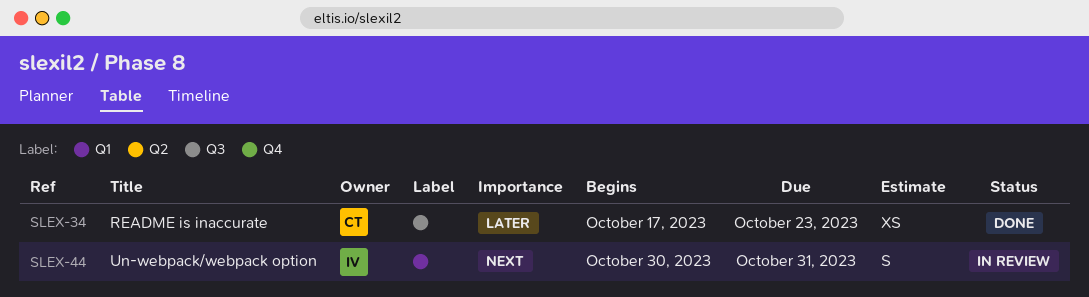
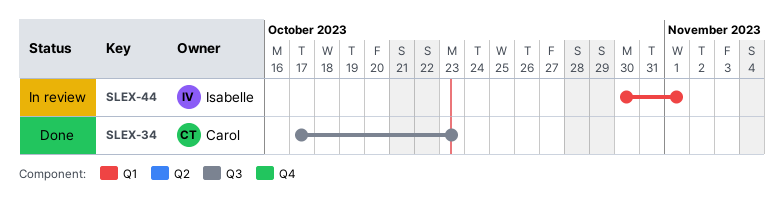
SLEX-44, due: Oct 31 -> Nov 1

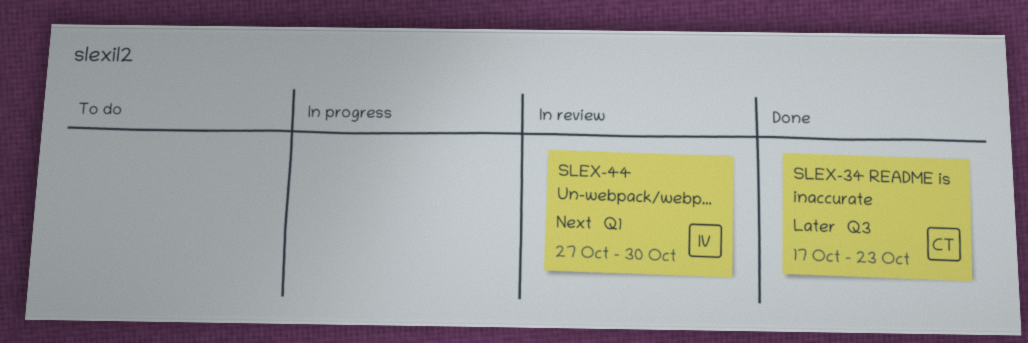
SLEX-44, start: Oct 30 -> Oct 27
SLEX-44, due: Nov 1 -> Oct 30

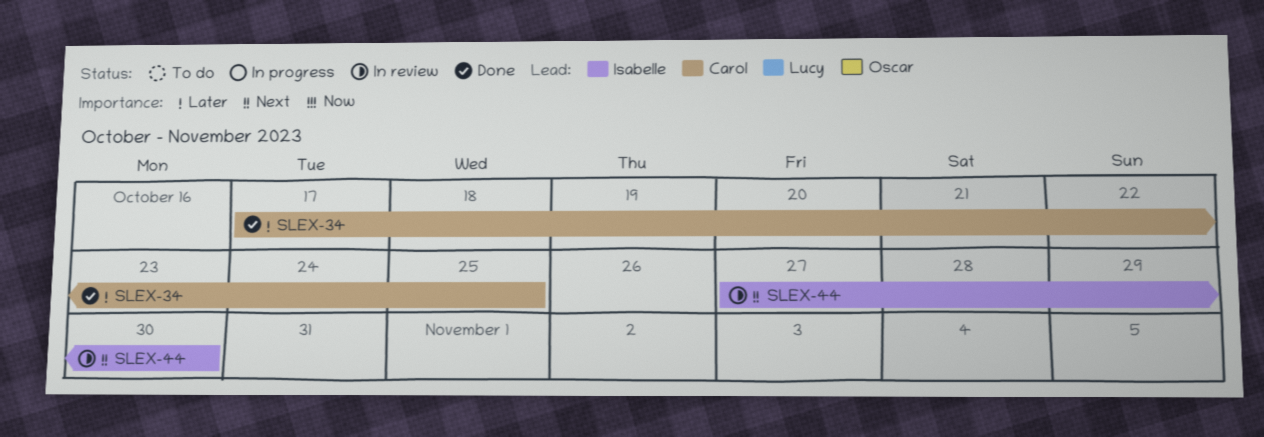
SLEX-34, due: Oct 23 -> Oct 25

